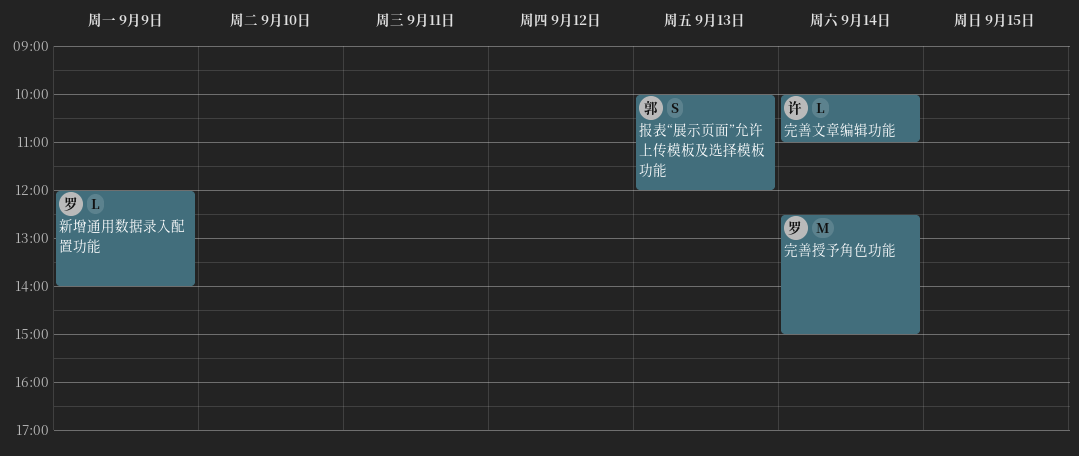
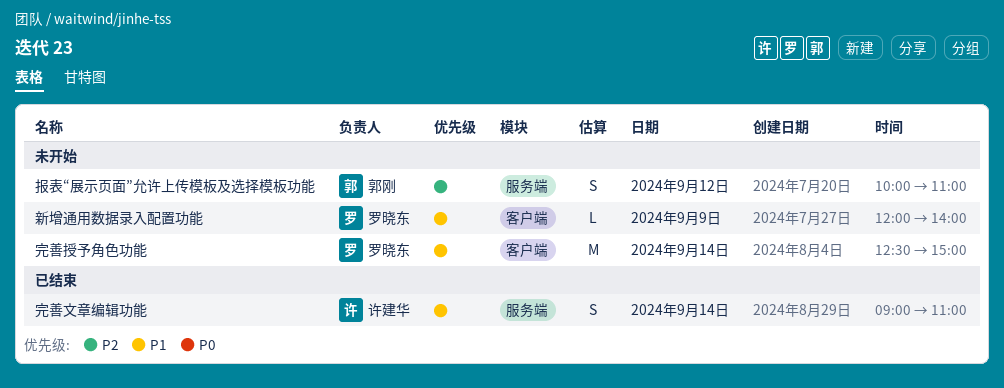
完善文章编辑功能, estimate: L -> S
完善文章编辑功能, begins: 10:00 -> 09:00
报表“展示页面”允许上传模板及选择模板功能, day: Sep 13 -> Sep 12
报表“展示页面”允许上传模板及选择模板功能, ends: 12:00 -> 11:00

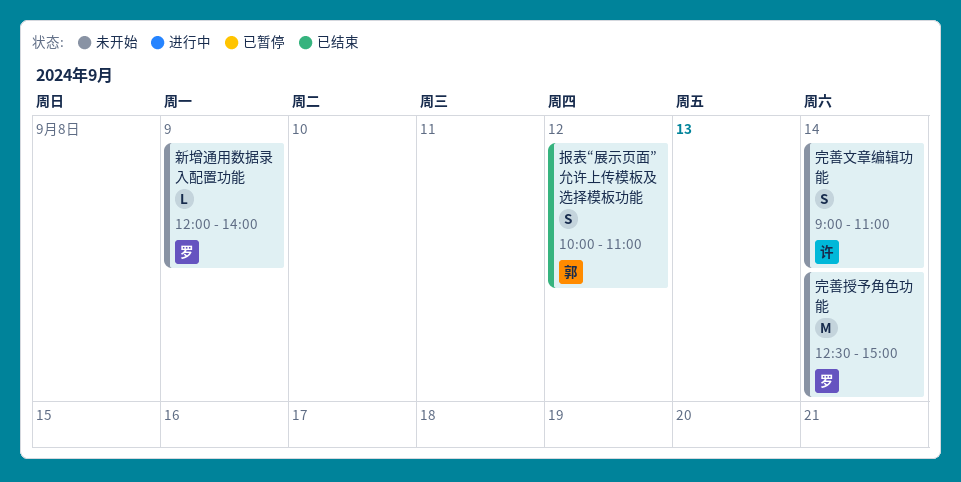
完善文章编辑功能, status: 已结束 -> 未开始
报表“展示页面”允许上传模板及选择模板功能, status: 未开始 -> 已结束

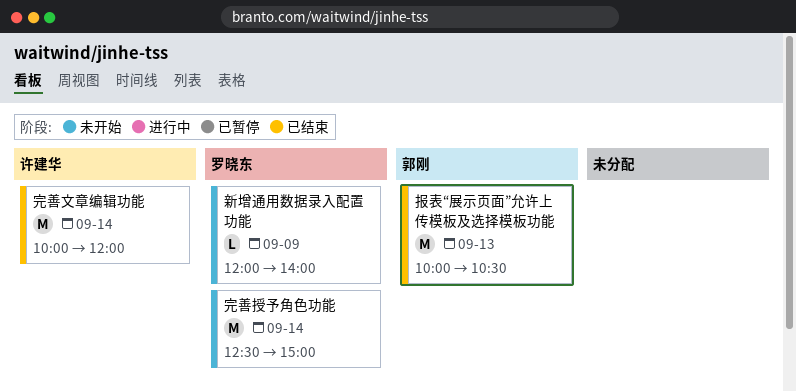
完善文章编辑功能, status: 未开始 -> 已结束
完善文章编辑功能, estimate: S -> M
完善文章编辑功能, begins: 09:00 -> 10:00
完善文章编辑功能, ends: 11:00 -> 12:00
报表“展示页面”允许上传模板及选择模板功能, estimate: S -> M
报表“展示页面”允许上传模板及选择模板功能, day: Sep 12 -> Sep 13
报表“展示页面”允许上传模板及选择模板功能, ends: 11:00 -> 10:30

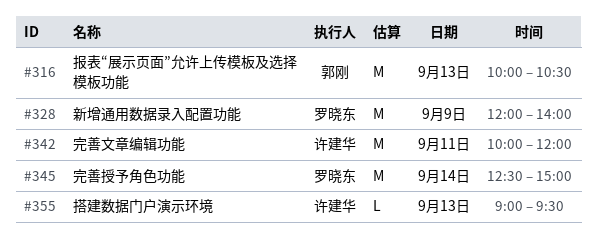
完善文章编辑功能, day: Sep 14 -> Sep 11
搭建数据门户演示环境: none -> present
新增通用数据录入配置功能, estimate: L -> M

